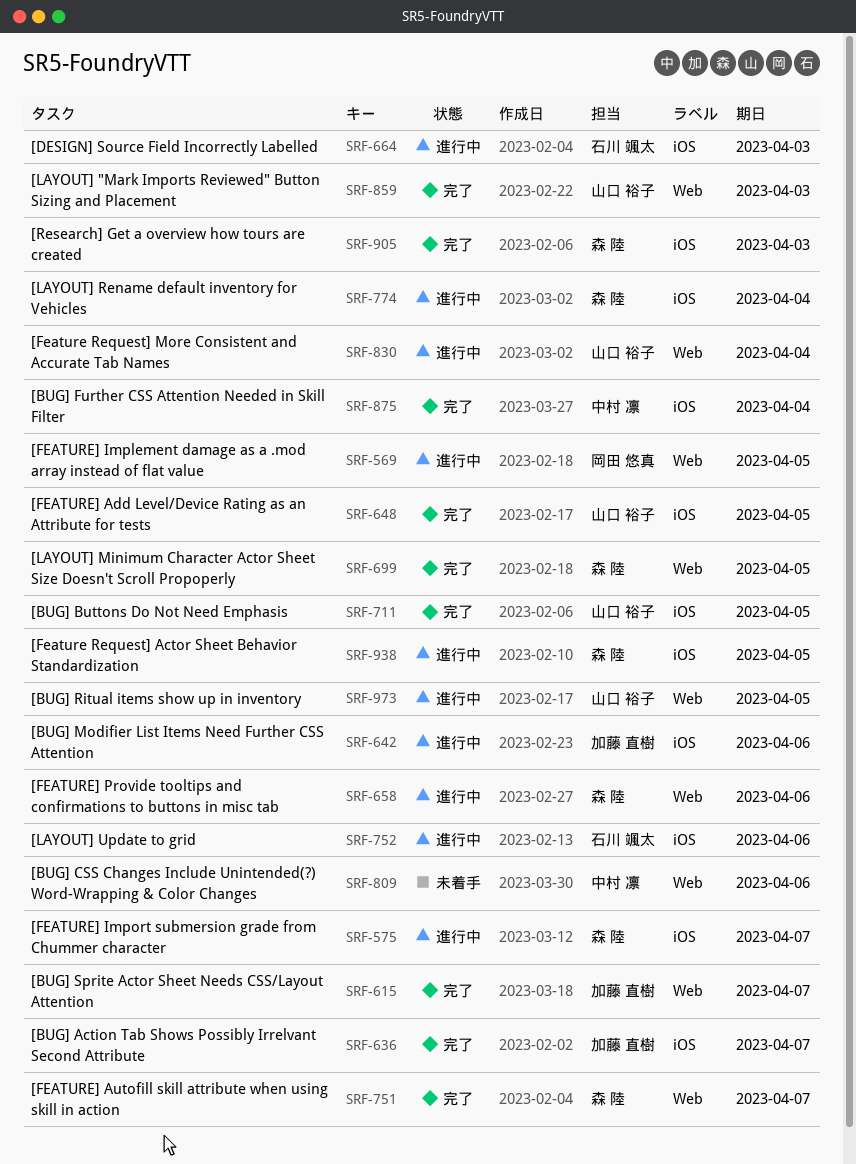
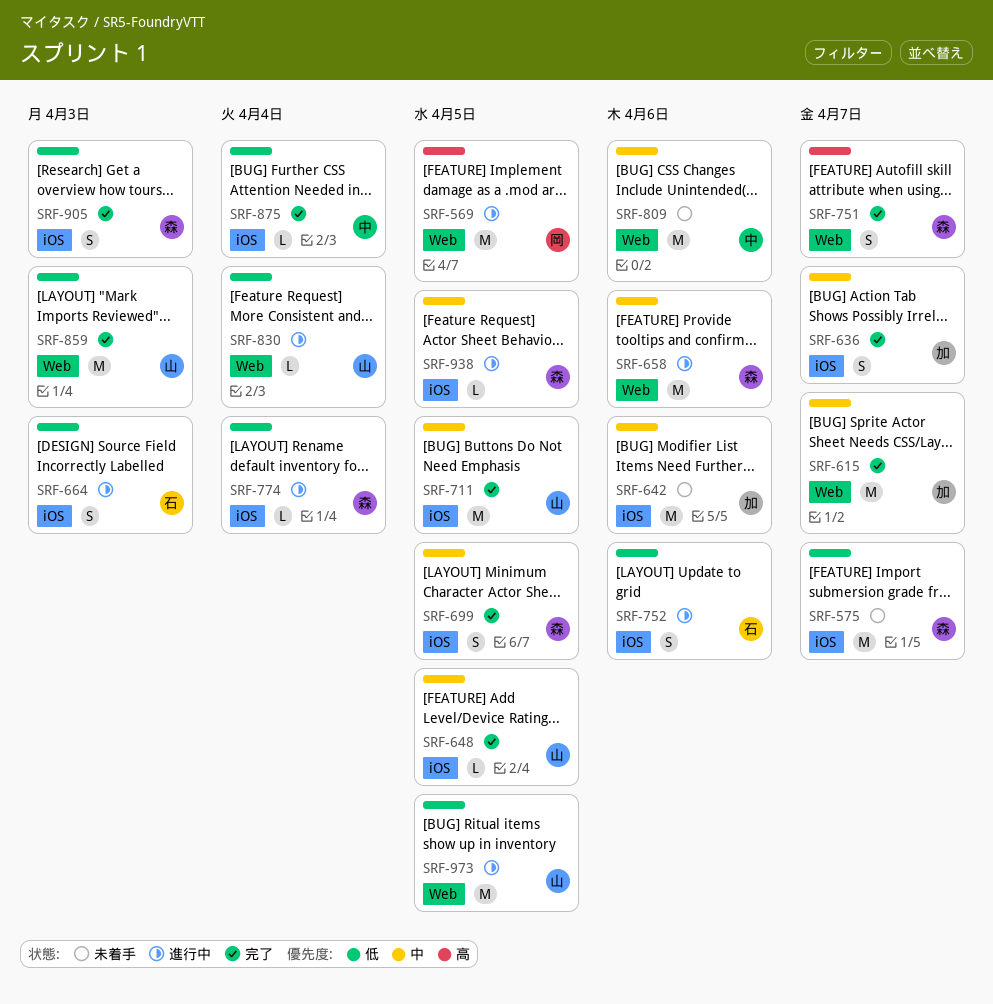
SRF-575, status: 進行中 -> 未着手
SRF-642, status: 進行中 -> 未着手
SRF-699, label: Web -> iOS

